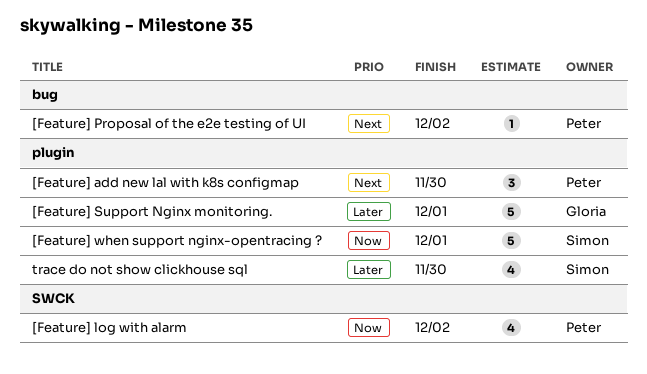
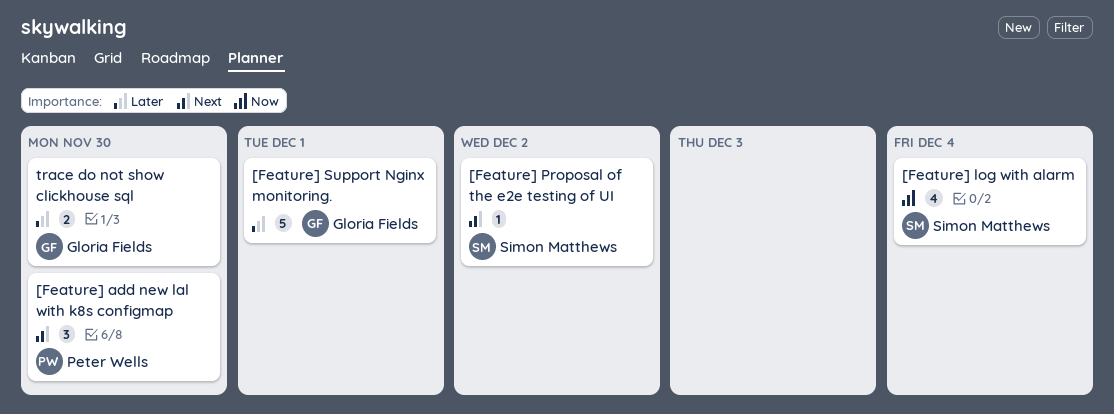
[Feature] log with alarm, owner: Peter Wells -> Simon Matthews
[Feature] log with alarm, due: Dec 2 -> Dec 4
[Feature] Proposal of the e2e testing of UI, owner: Peter Wells -> Simon Matthews
[Feature] when support nginx-opentracing ?: present -> none
trace do not show clickhouse sql, owner: Simon Matthews -> Gloria Fields
trace do not show clickhouse sql, estimate: 4 -> 2

